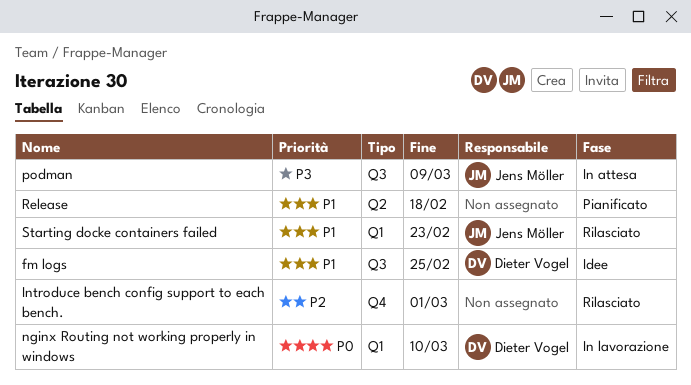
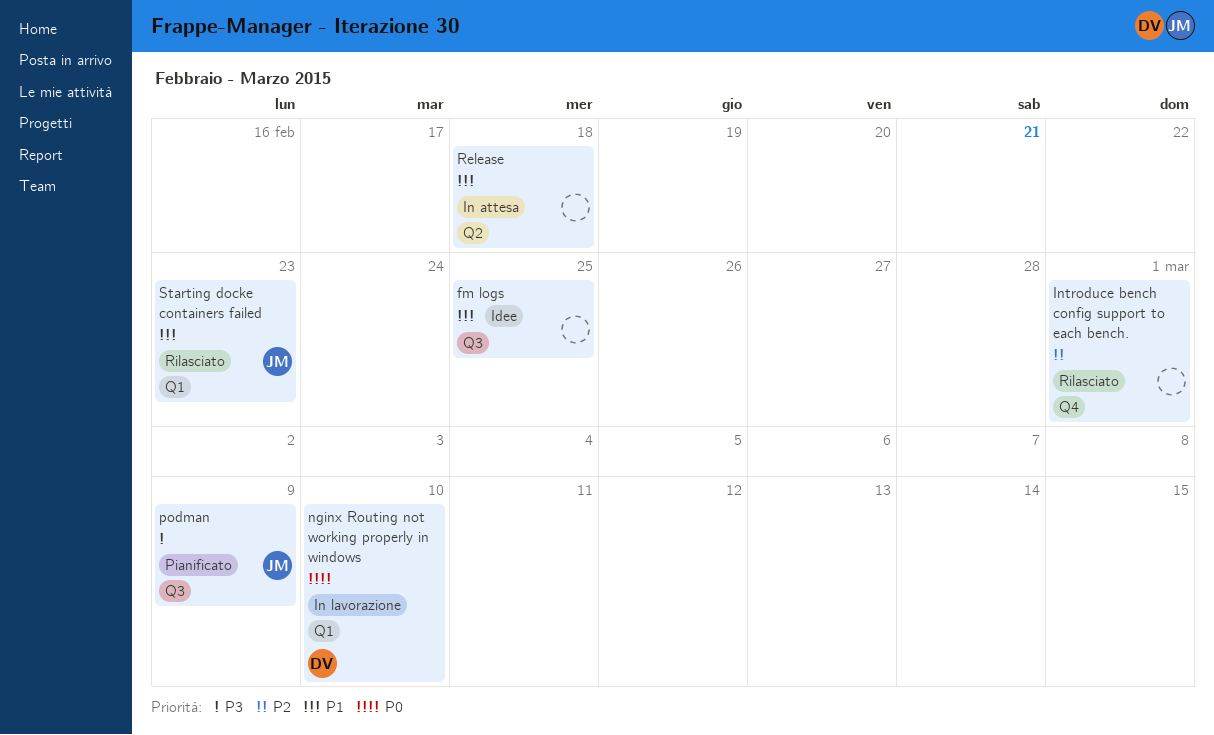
fm logs, owner: Dieter Vogel -> none
podman, status: In attesa -> Pianificato
Release, status: Pianificato -> In attesa

